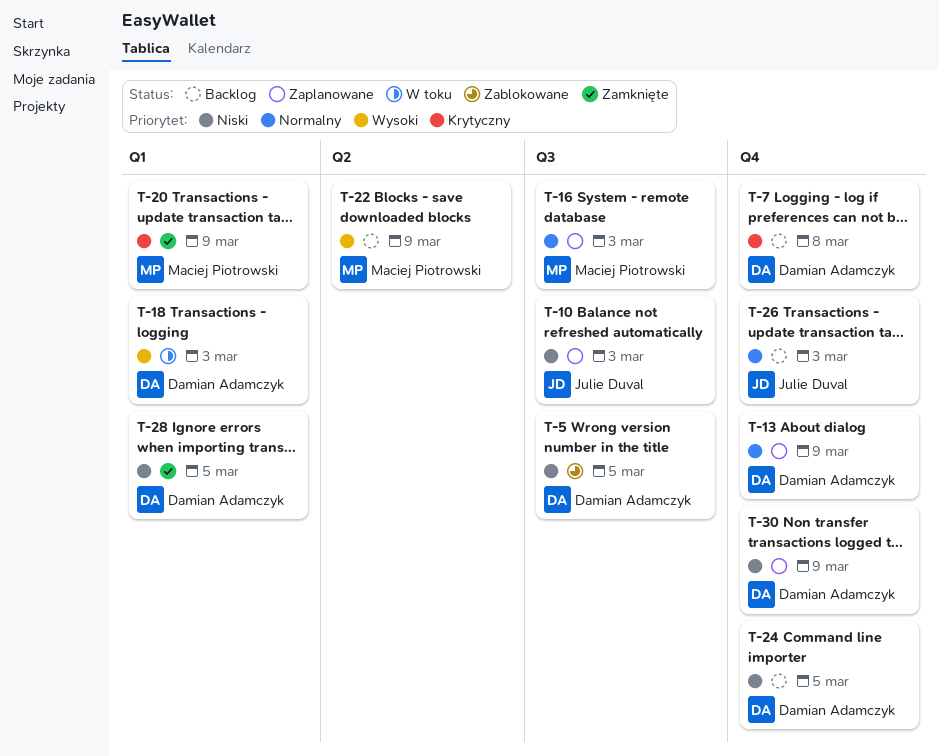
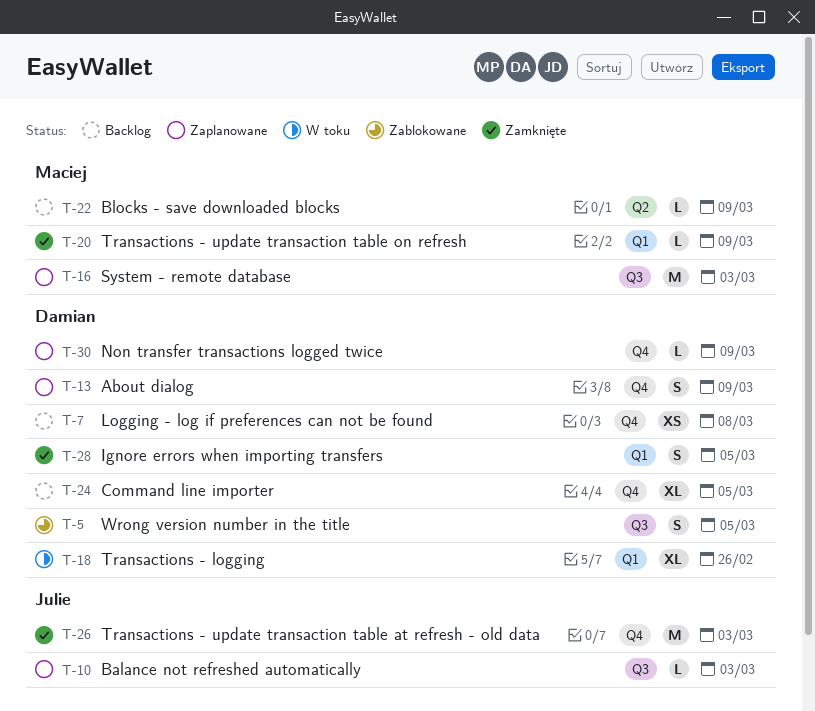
T-18, due: Mar 3 -> Feb 26
T-26, status: Backlog -> Zamknięte

